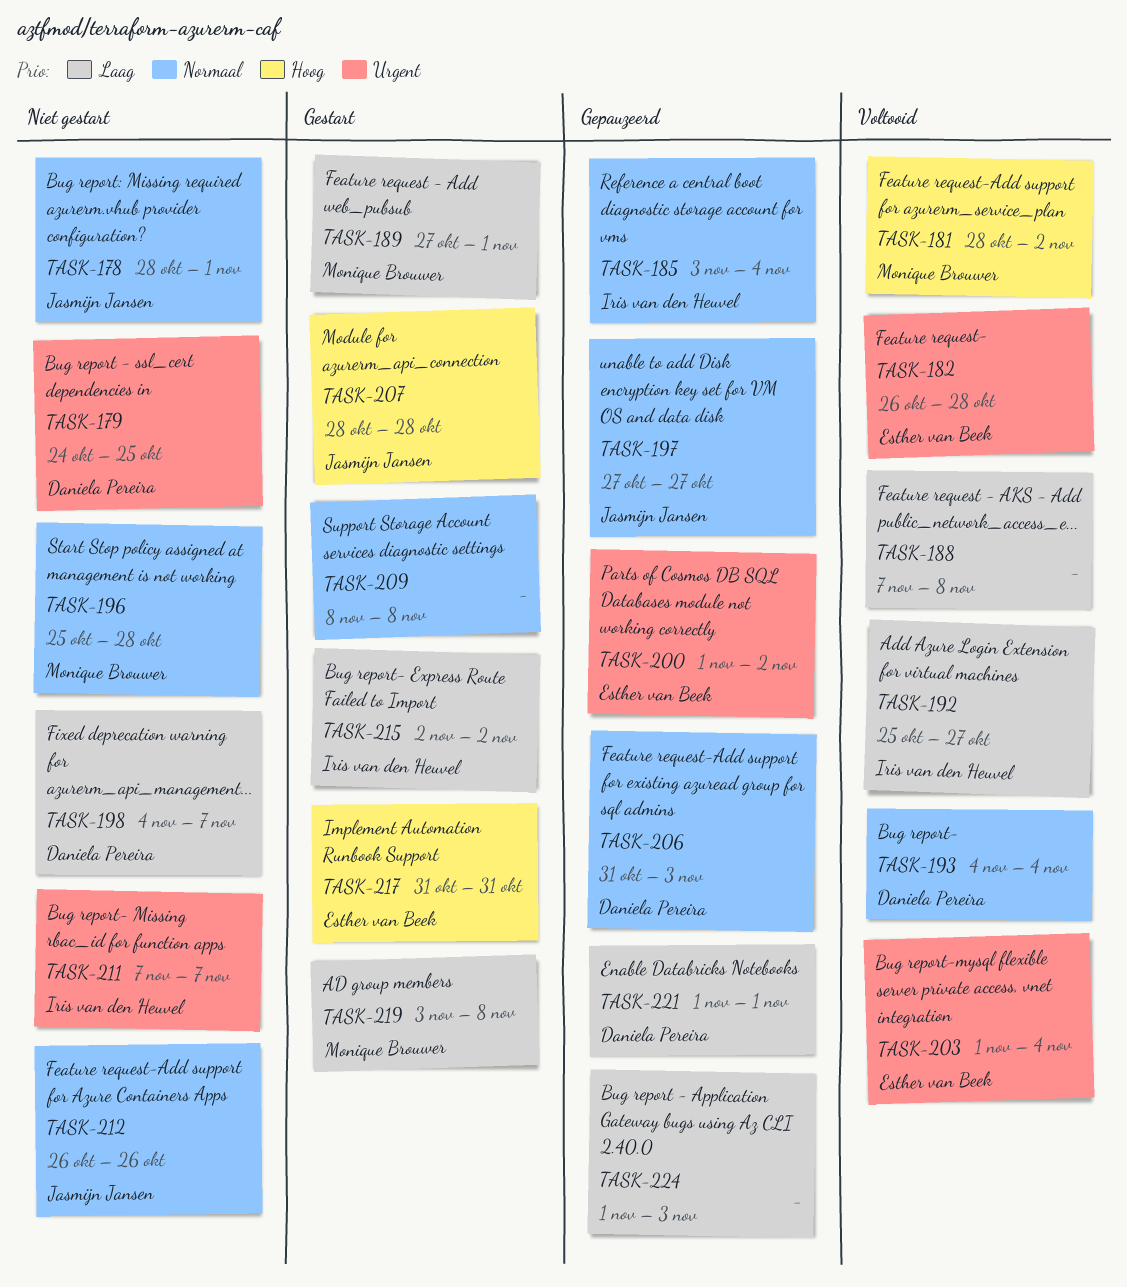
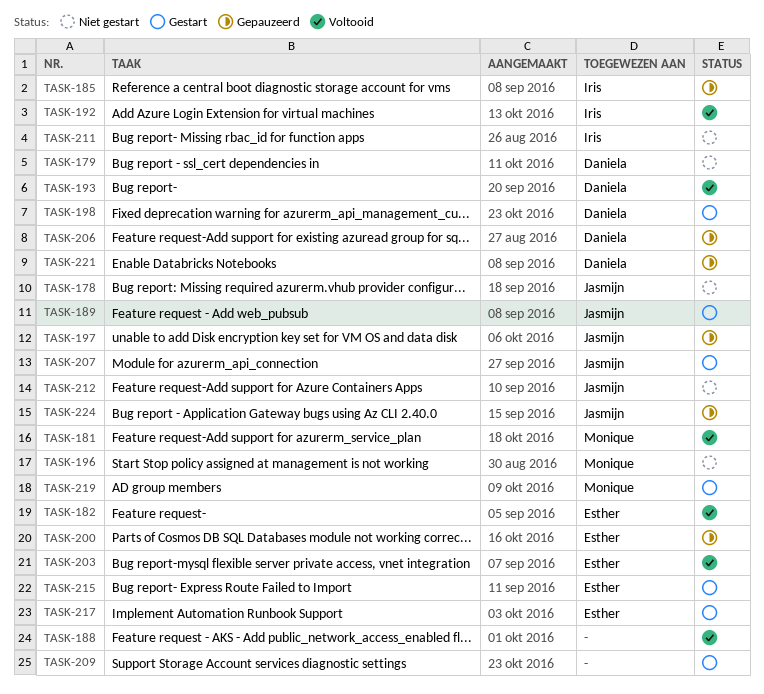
TASK-189, owner: Monique Brouwer -> Jasmijn Jansen
TASK-198, status: Niet gestart -> Gestart
TASK-215, owner: Iris van den Heuvel -> Esther van Beek
TASK-224, owner: none -> Jasmijn Jansen

